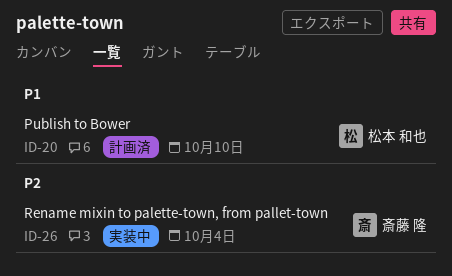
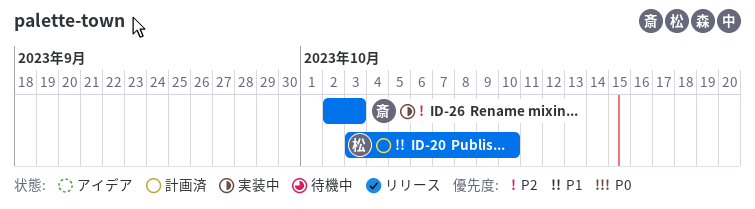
ID-26, due: Oct 4 -> Oct 3

